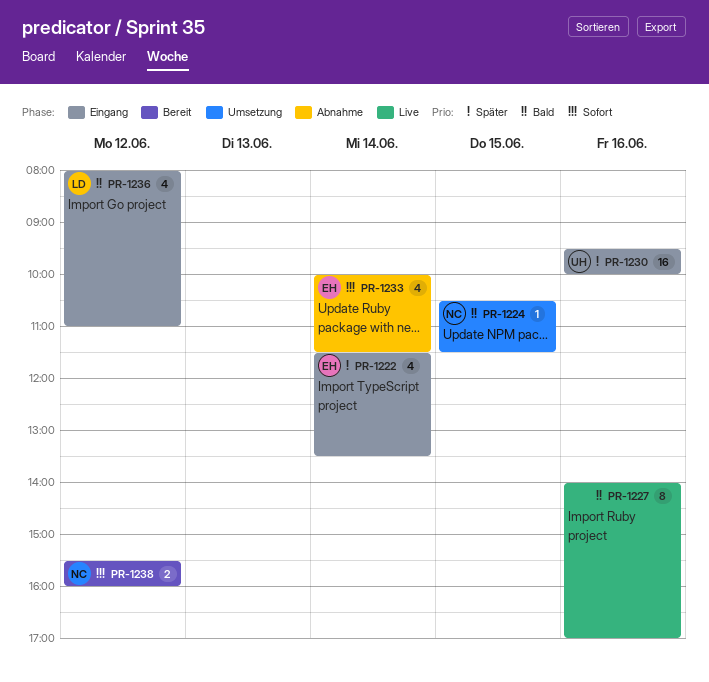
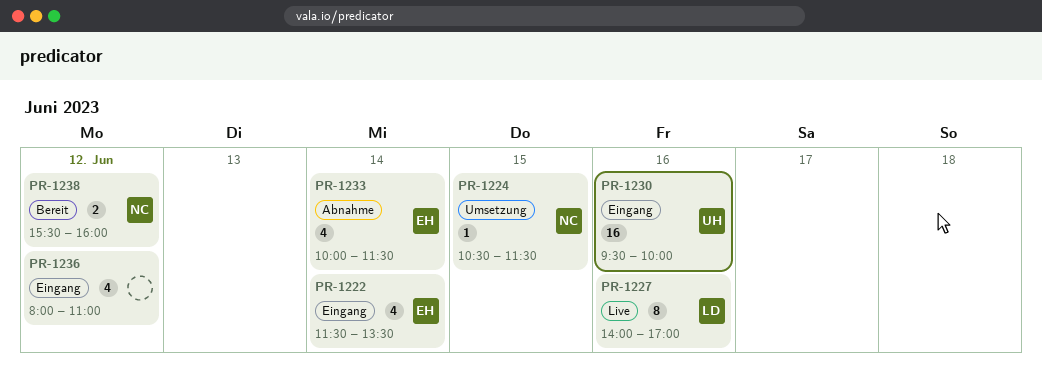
PR-1227, owner: none -> LD
PR-1236, owner: LD -> none

